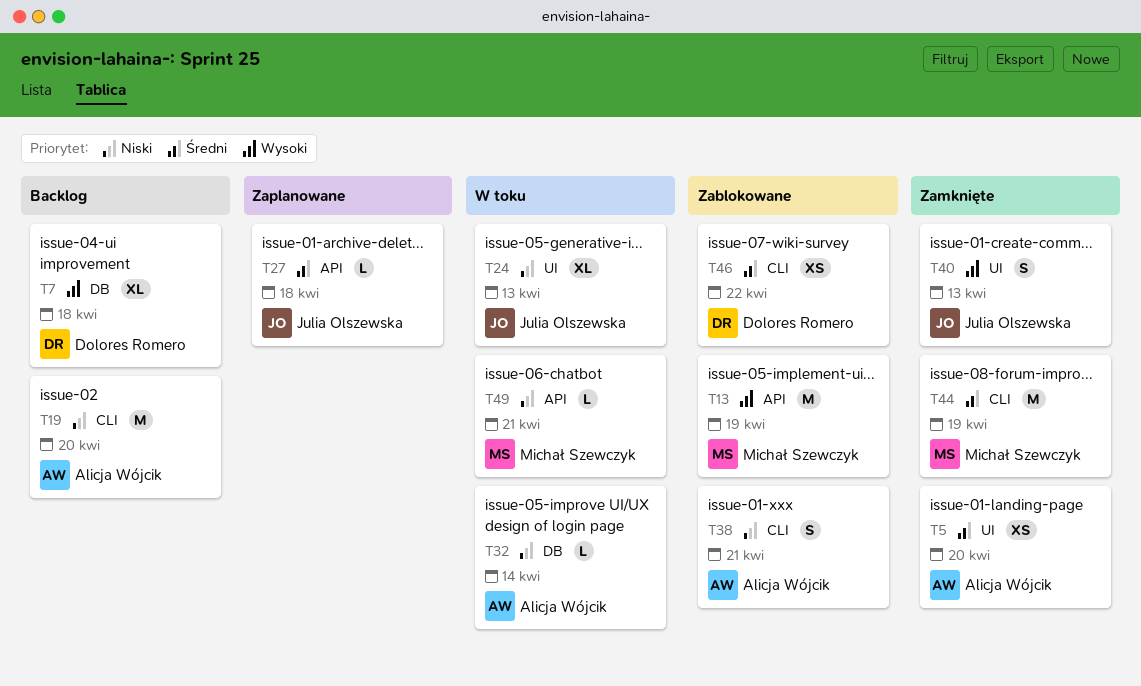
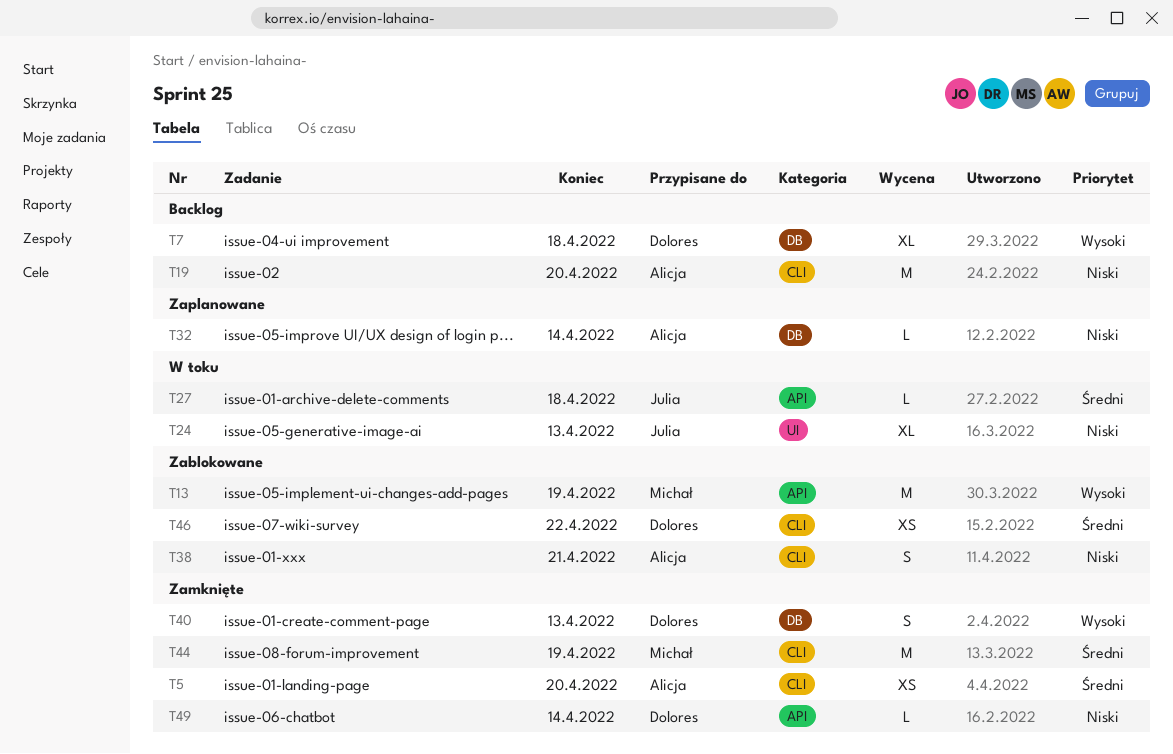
T5, label: UI -> CLI
T27, status: Zaplanowane -> W toku
T32, status: W toku -> Zaplanowane
T40, owner: Julia Olszewska -> Dolores Romero
T40, label: UI -> DB
T49, status: W toku -> Zamknięte
T49, owner: Michał Szewczyk -> Dolores Romero
T49, due: Apr 21 -> Apr 14

